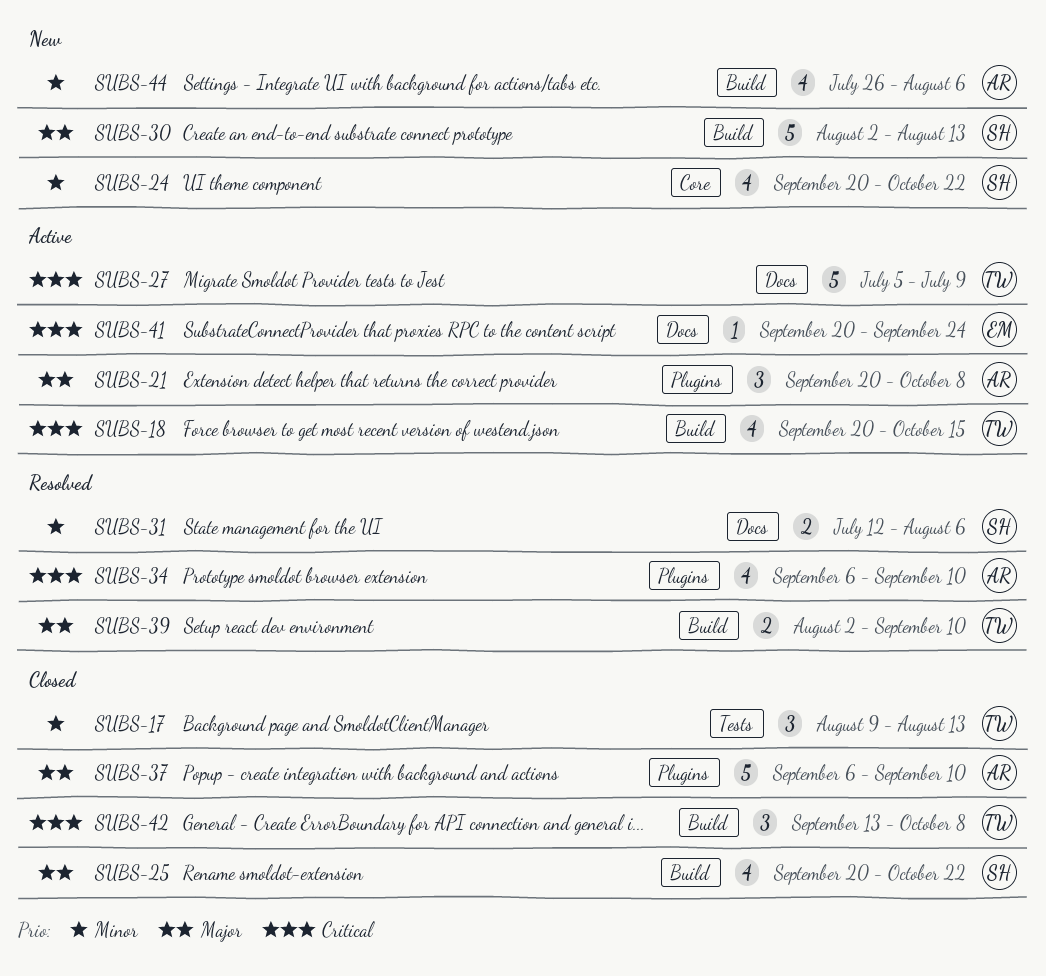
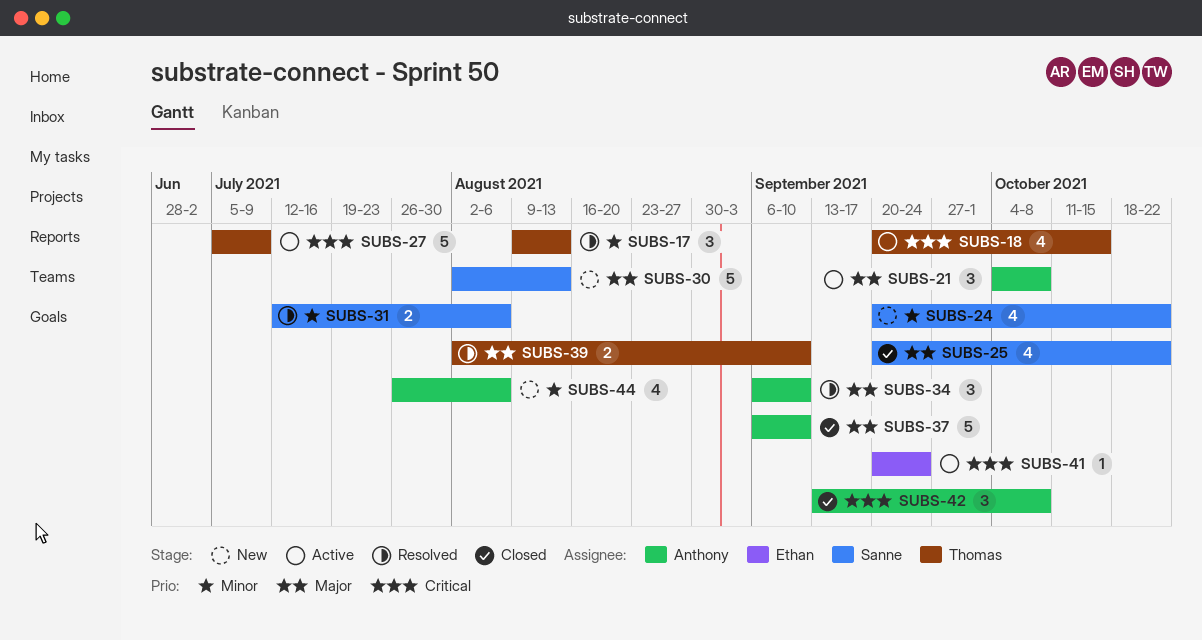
SUBS-17, status: Closed -> Resolved
SUBS-21, start: Sep 20 -> Oct 4
SUBS-34, priority: Critical -> Major
SUBS-34, estimate: 4 -> 3
SUBS-42, owner: Thomas -> Anthony

